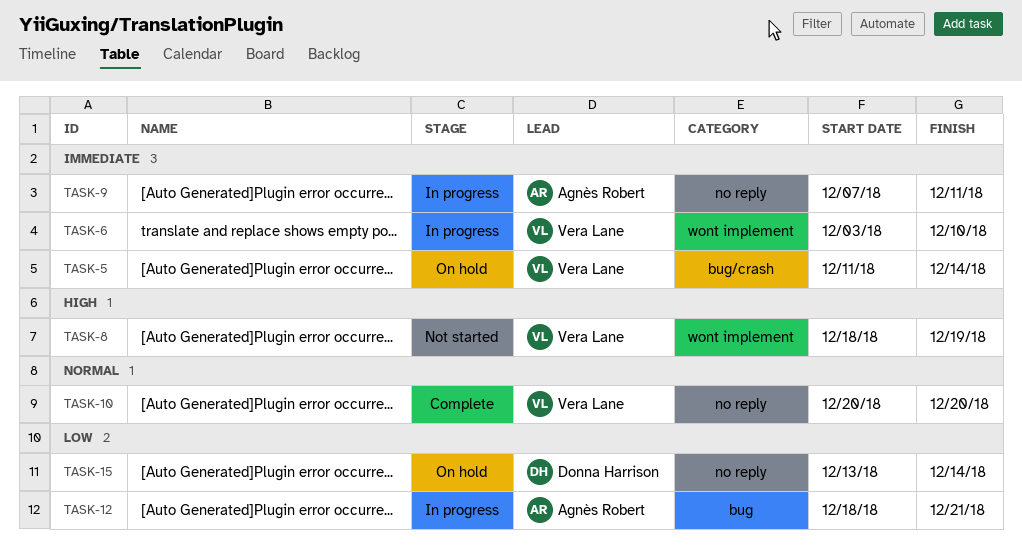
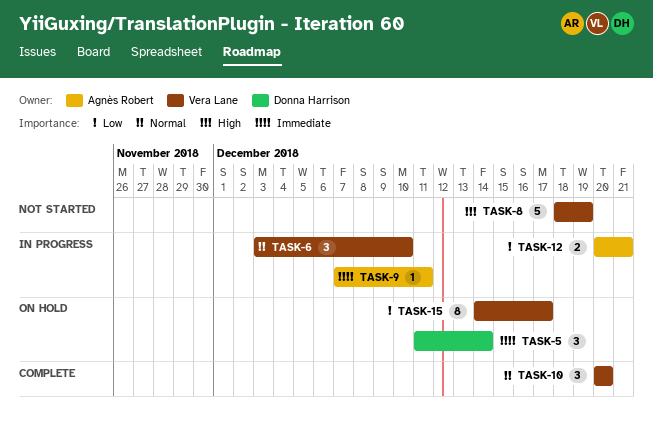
TASK-5, owner: Vera Lane -> Donna Harrison
TASK-6, priority: Immediate -> Normal
TASK-12, start: Dec 18 -> Dec 20
TASK-15, owner: Donna Harrison -> Vera Lane
TASK-15, start: Dec 13 -> Dec 14
TASK-15, due: Dec 14 -> Dec 17

